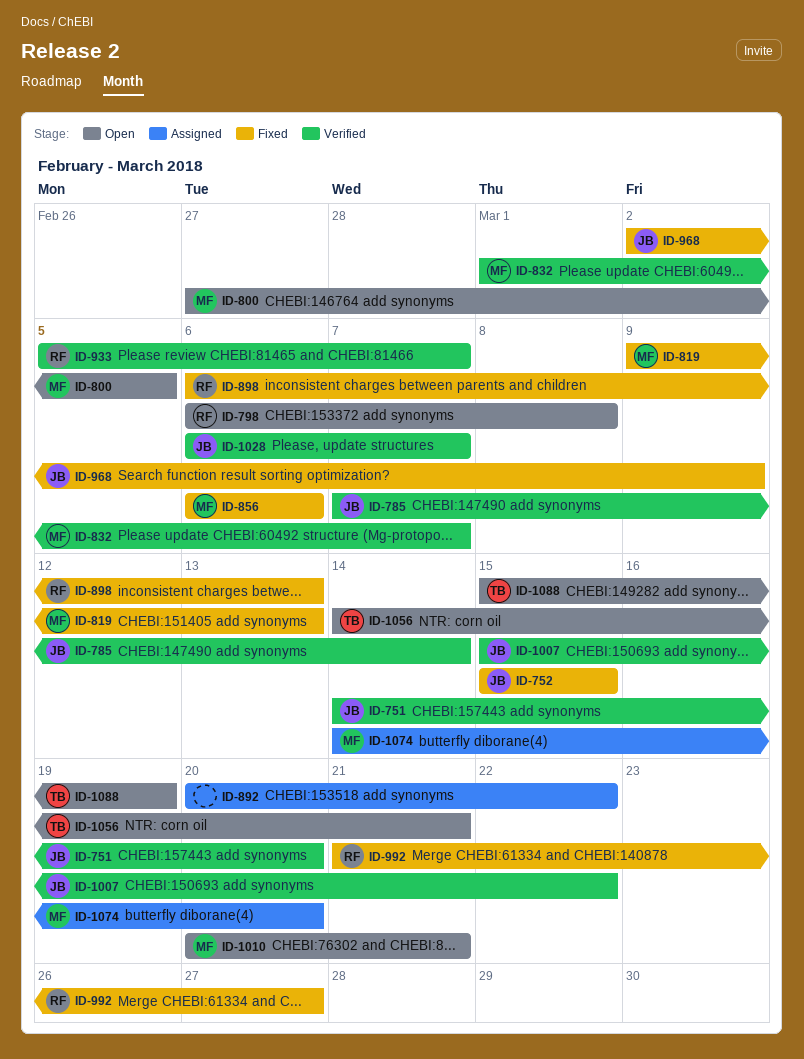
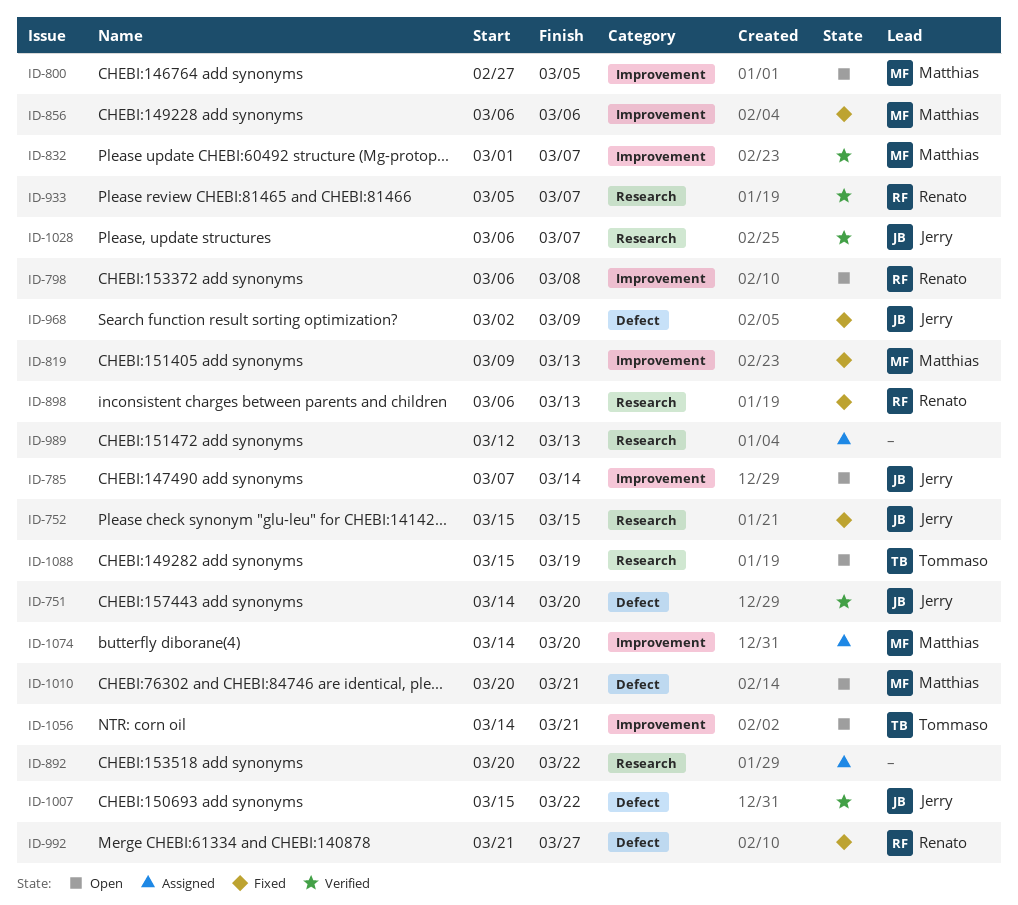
ID-785, status: Verified -> Open
ID-989: none -> present

